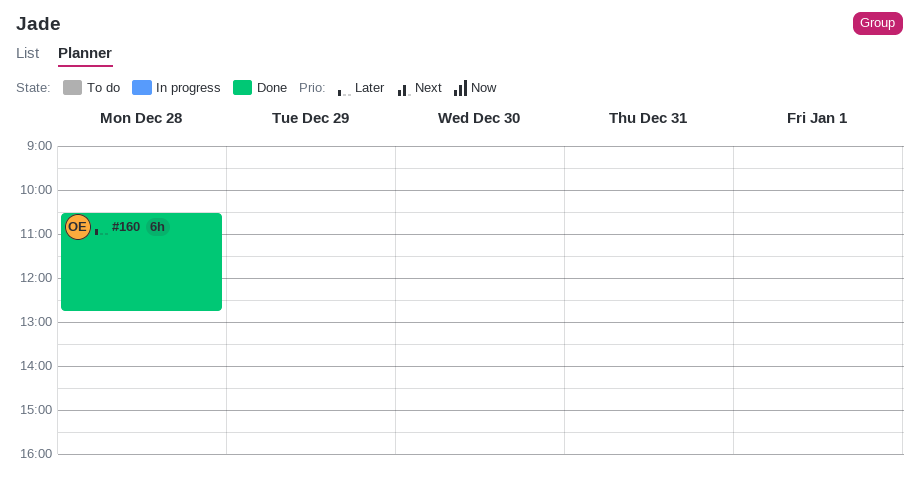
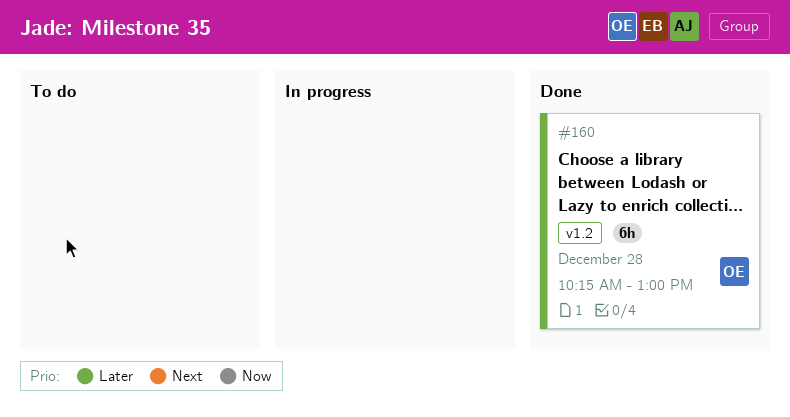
#160, begins: 10:30 -> 10:15
#160, ends: 12:45 -> 13:00

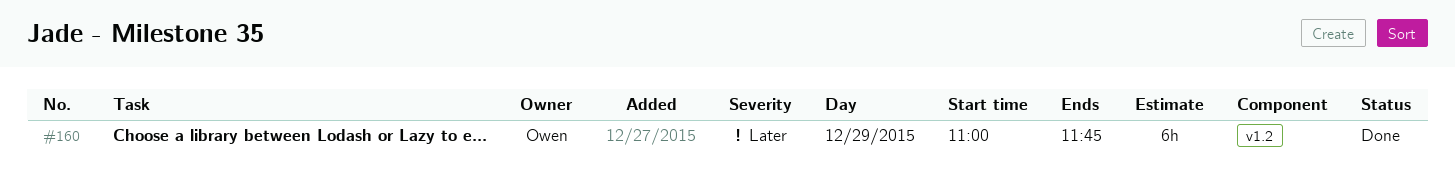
#160, day: Dec 28 -> Dec 29
#160, begins: 10:15 -> 11:00
#160, ends: 13:00 -> 11:45

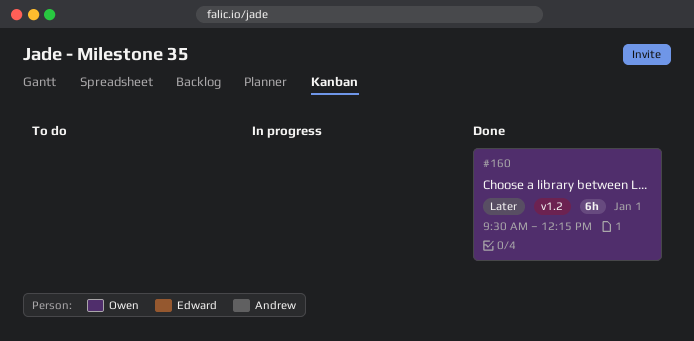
#160, day: Dec 29 -> Jan 1
#160, begins: 11:00 -> 09:30
#160, ends: 11:45 -> 12:15

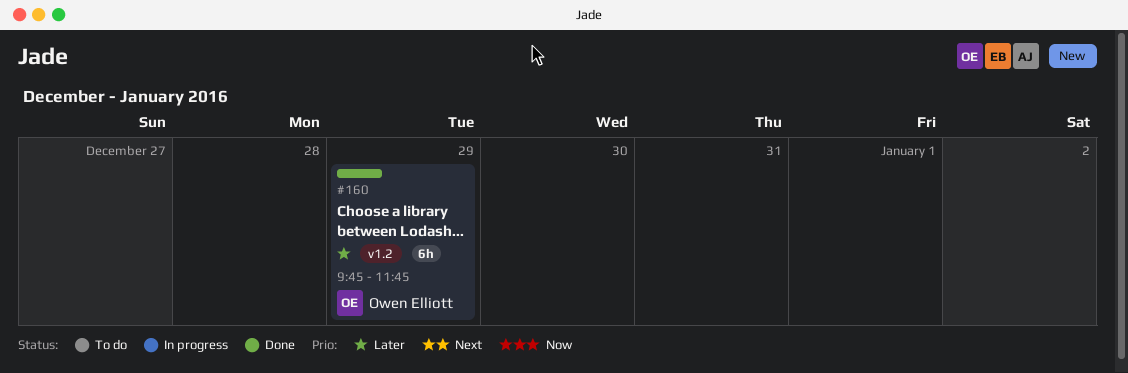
#160, day: Jan 1 -> Dec 29
#160, begins: 09:30 -> 09:45
#160, ends: 12:15 -> 11:45

